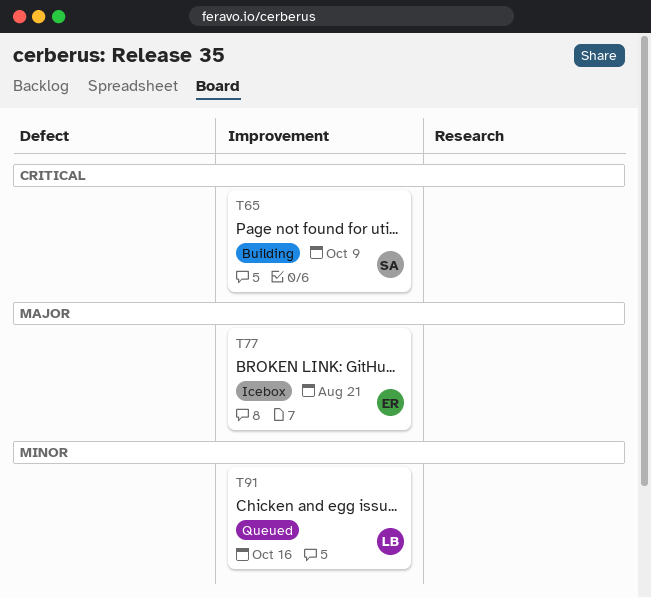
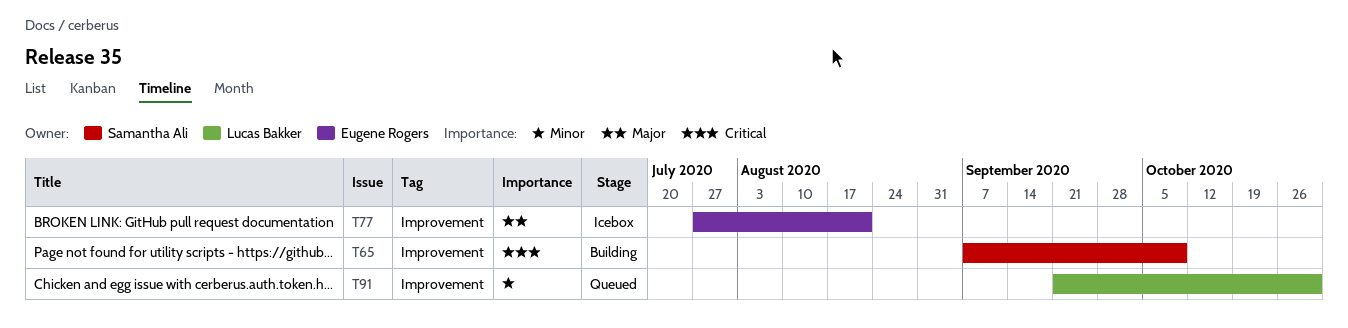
T91, due: Oct 16 -> Oct 30

